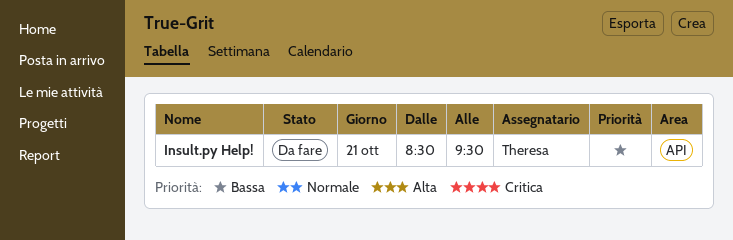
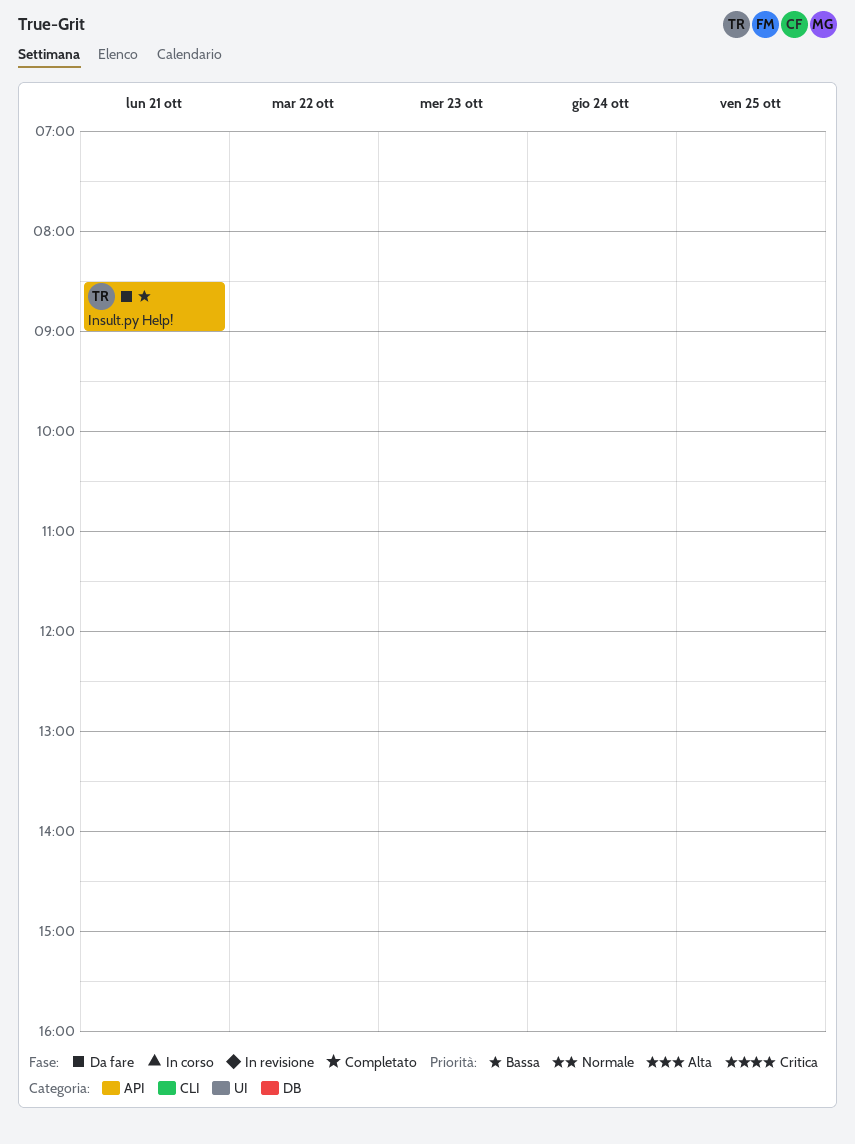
Insult.py Help!, ends: 09:30 -> 09:00

